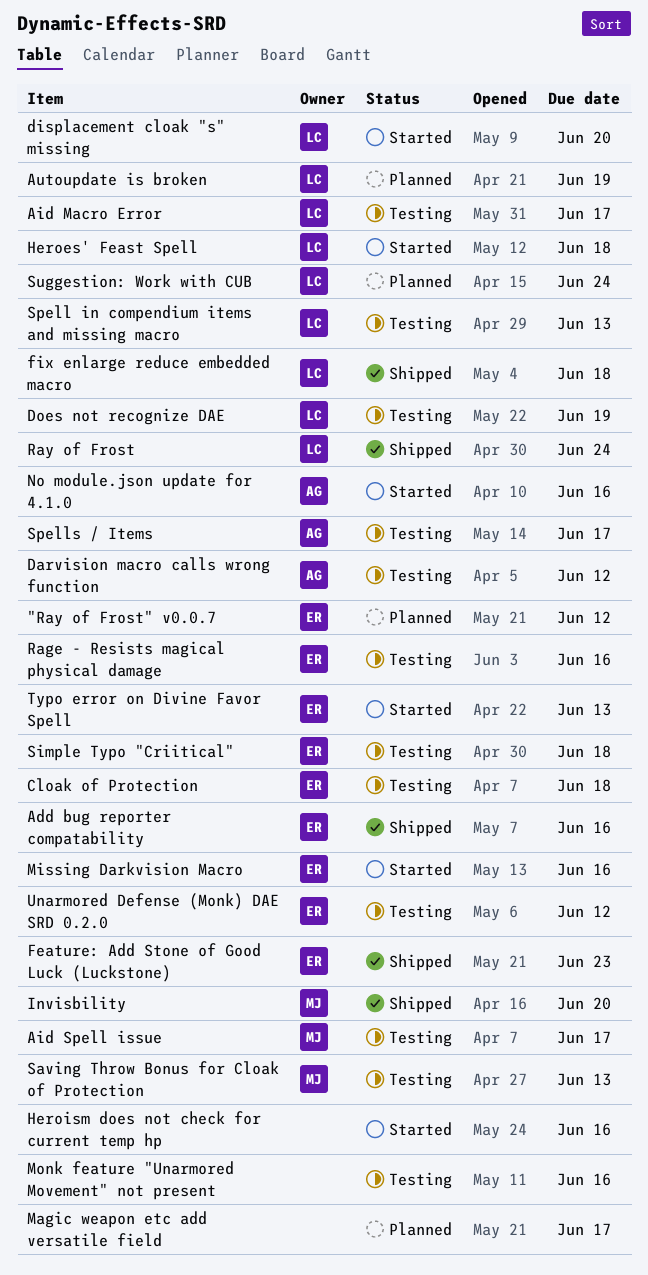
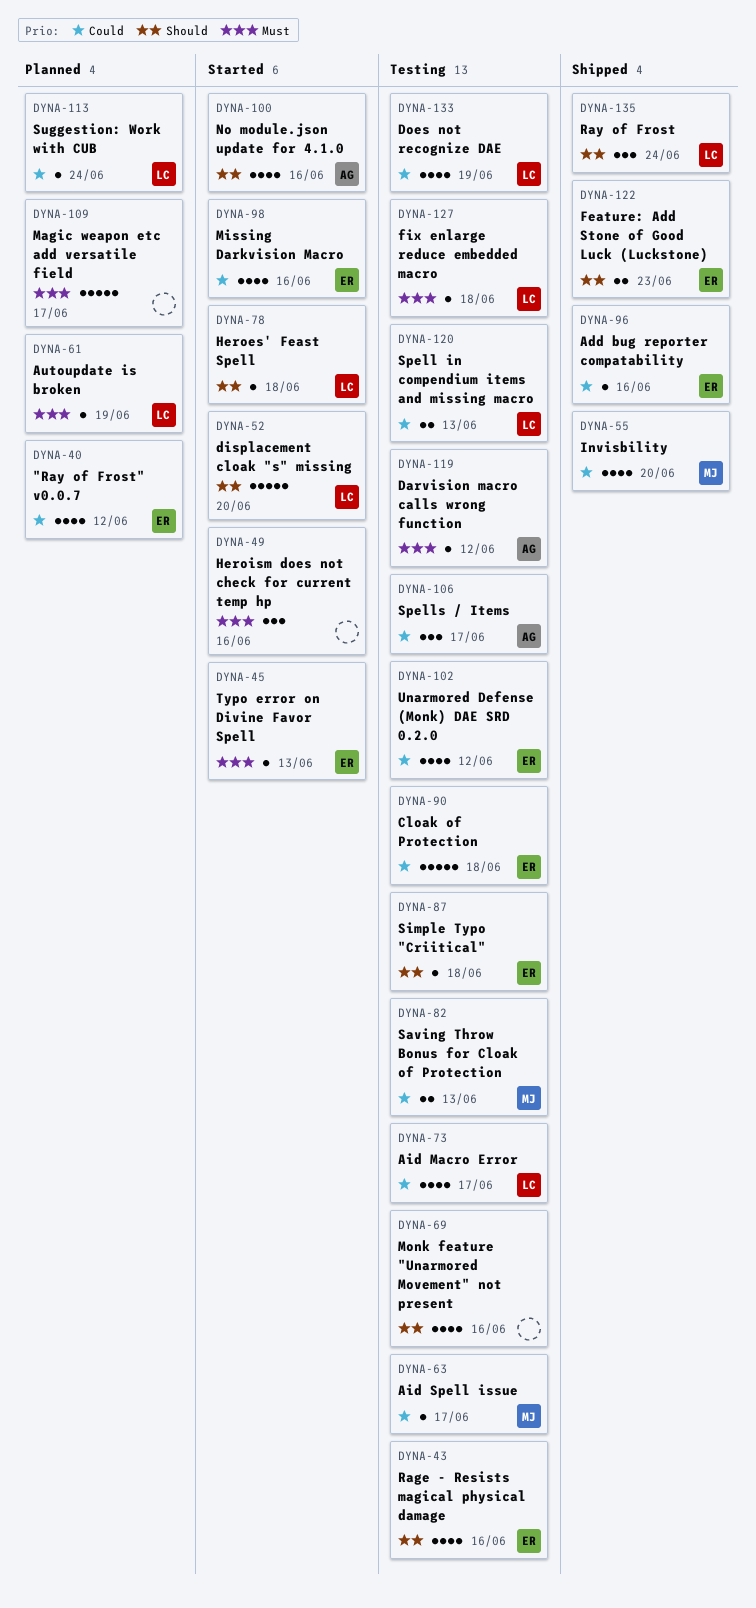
fix enlarge reduce embedded macro, status: Shipped -> Testing

